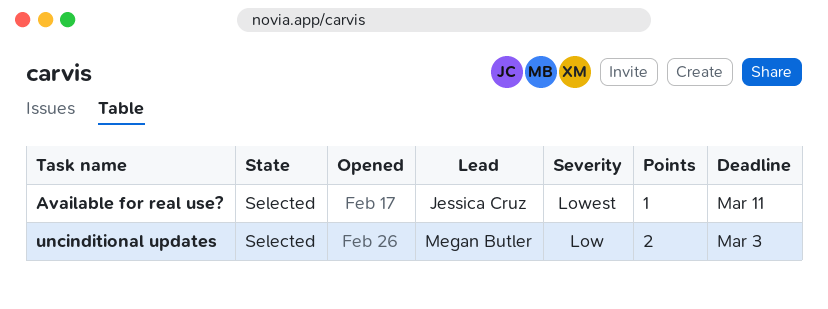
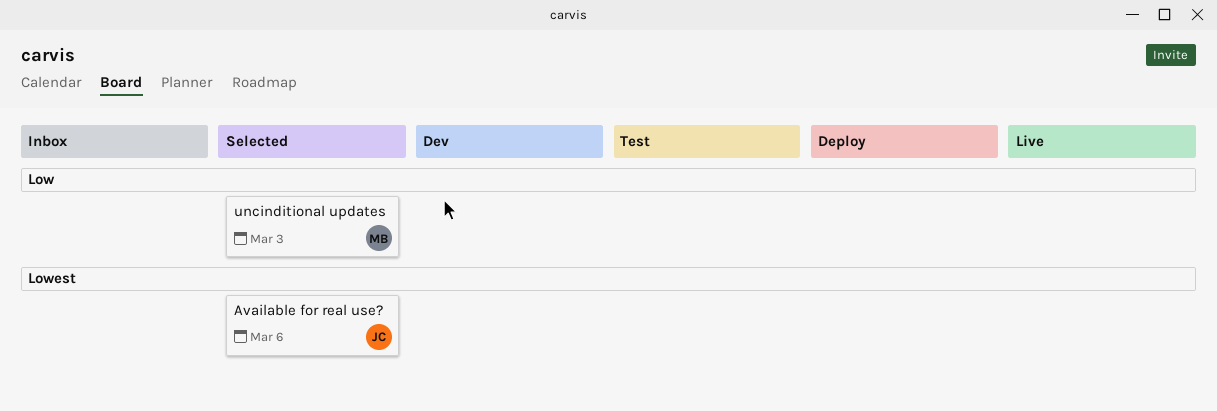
Available for real use?, due: Mar 11 -> Mar 6

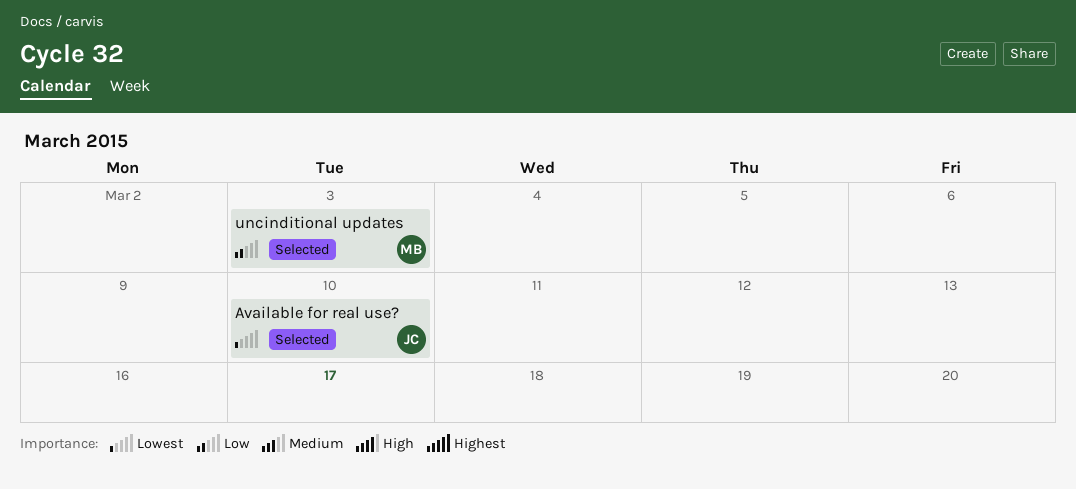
Available for real use?, due: Mar 6 -> Mar 10

